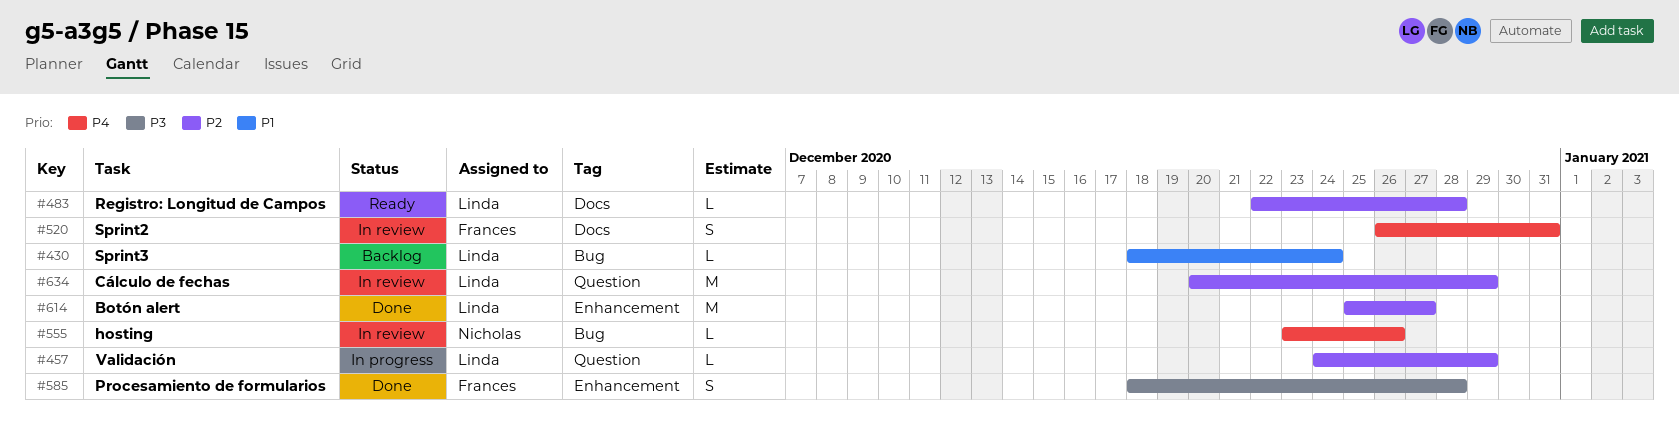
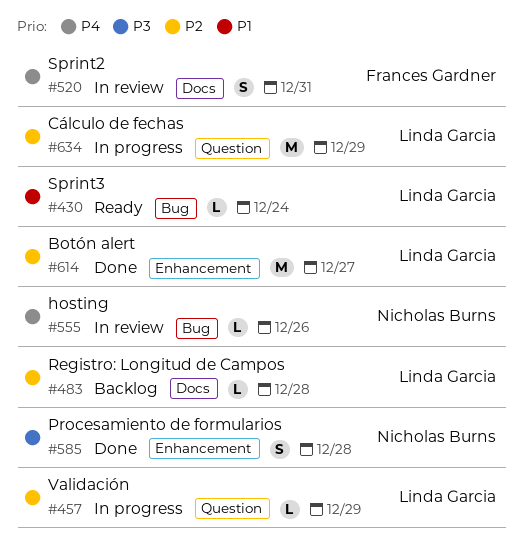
#430, status: Backlog -> Ready
#483, status: Ready -> Backlog
#585, owner: Frances Gardner -> Nicholas Burns
#634, status: In review -> In progress

